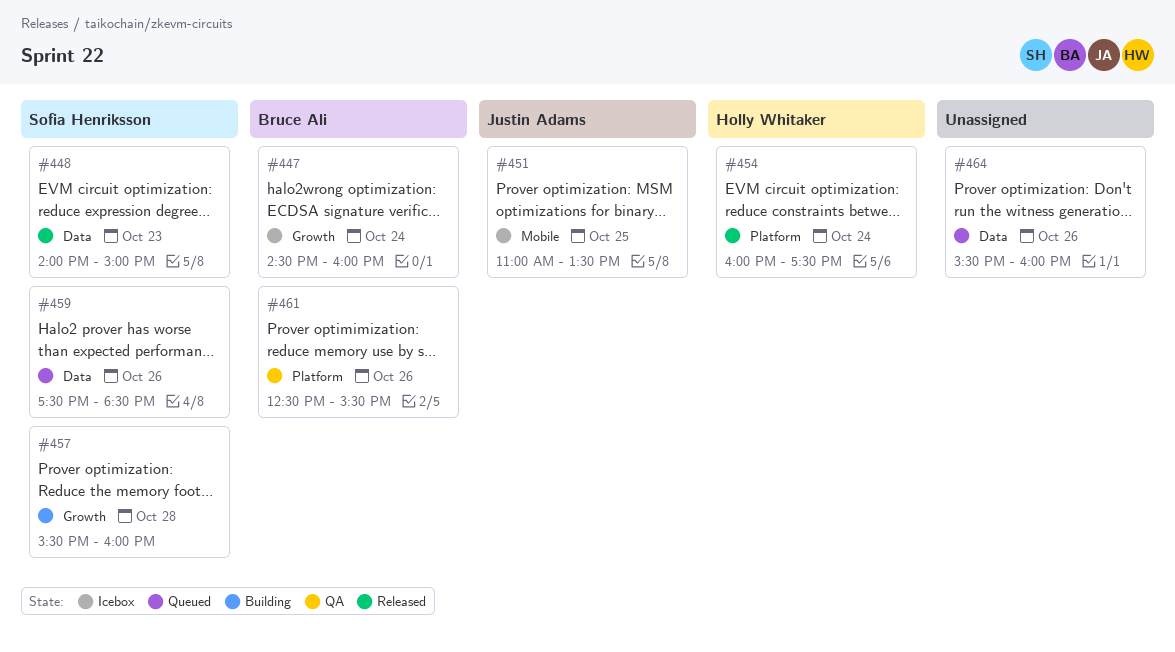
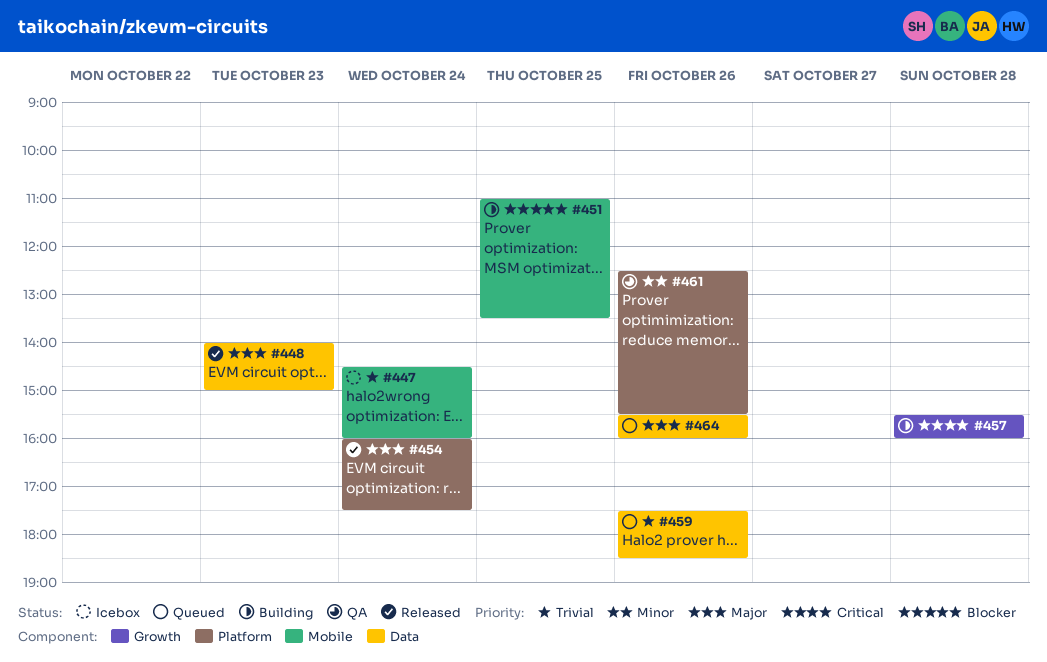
#447, label: Growth -> Mobile
#451, status: Icebox -> Building

